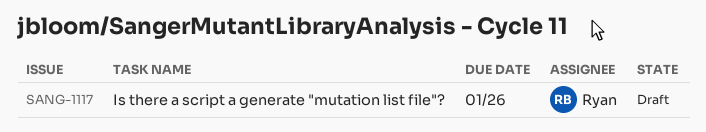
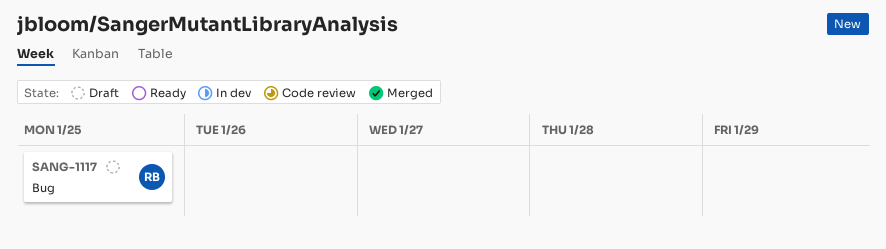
SANG-1117, due: Jan 26 -> Jan 25

